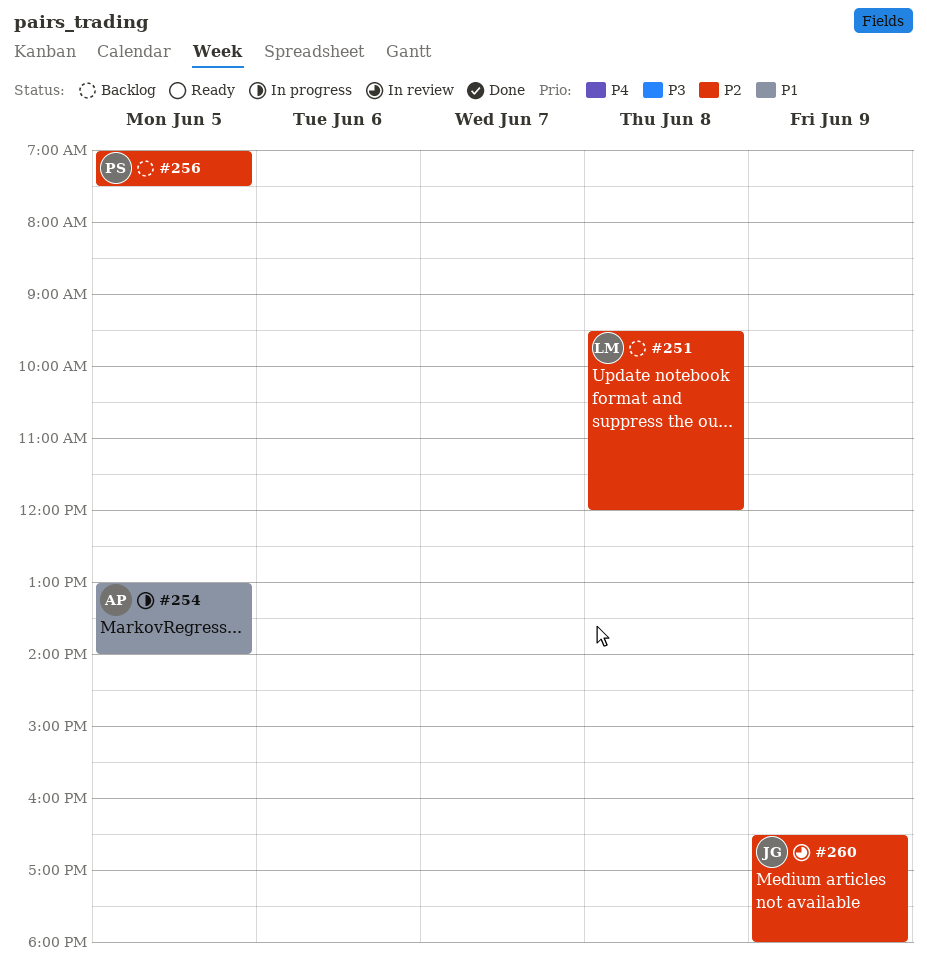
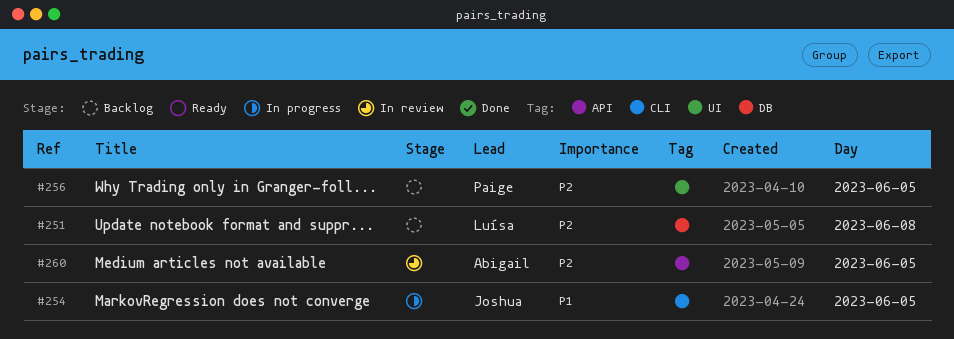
#254, owner: Abigail -> Joshua
#260, owner: Joshua -> Abigail
#260, day: Jun 9 -> Jun 5

